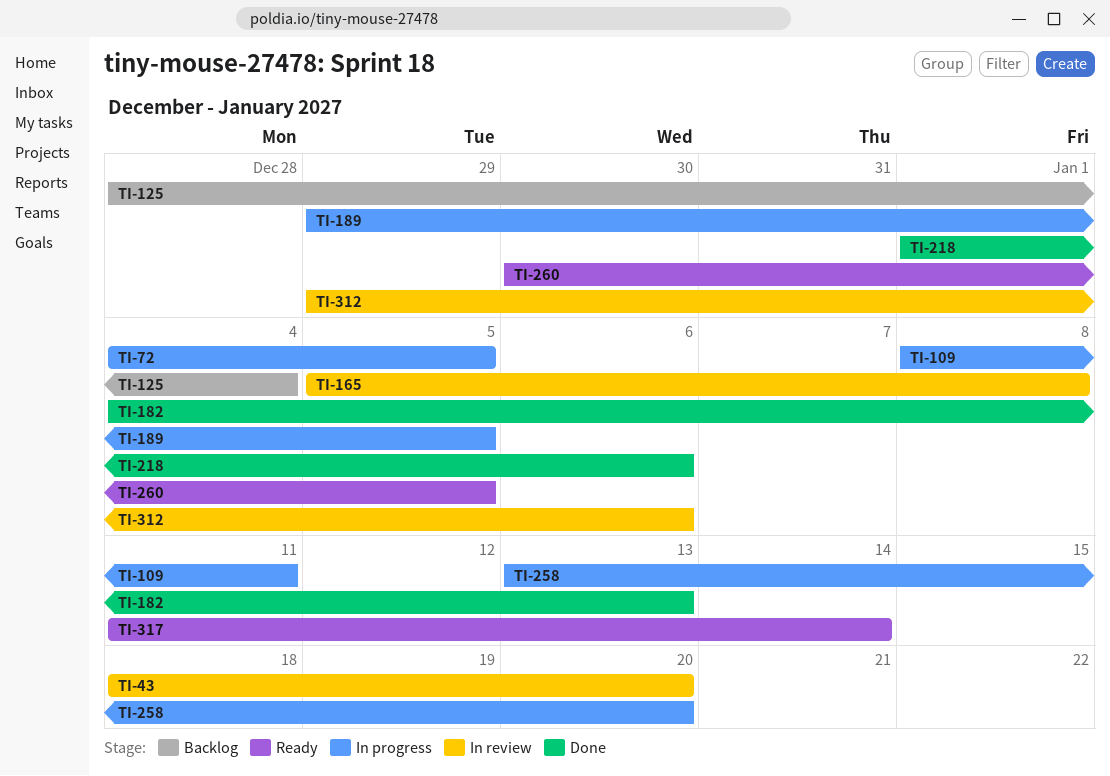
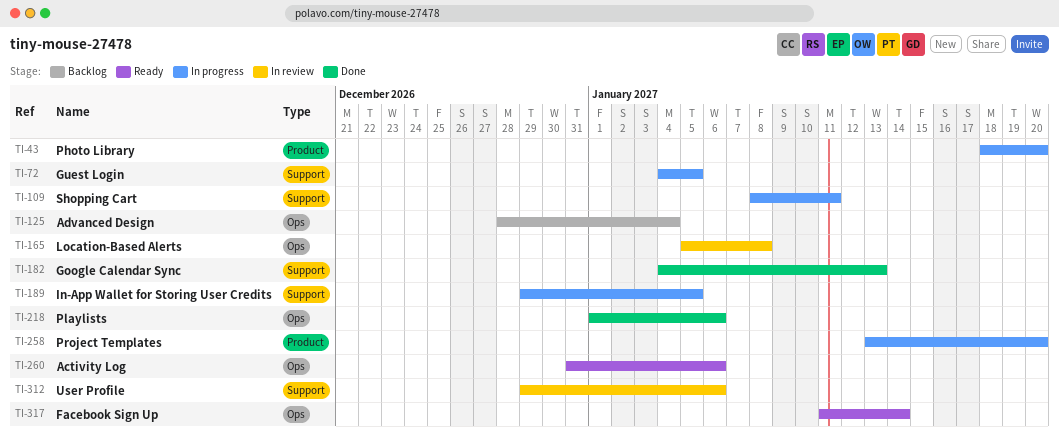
TI-43, status: In review -> In progress
TI-260, start: Dec 30 -> Dec 31
TI-260, due: Jan 5 -> Jan 6

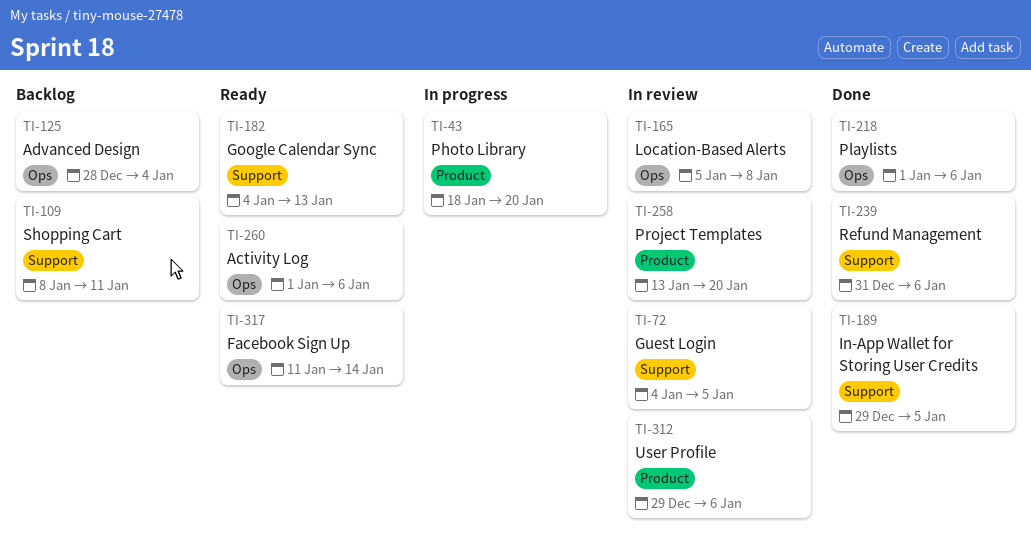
TI-72, status: In progress -> In review
TI-109, status: In progress -> Backlog
TI-182, status: Done -> Ready
TI-189, status: In progress -> Done
TI-239: none -> present
TI-258, status: In progress -> In review
TI-260, start: Dec 31 -> Jan 1
TI-312, label: Support -> Product

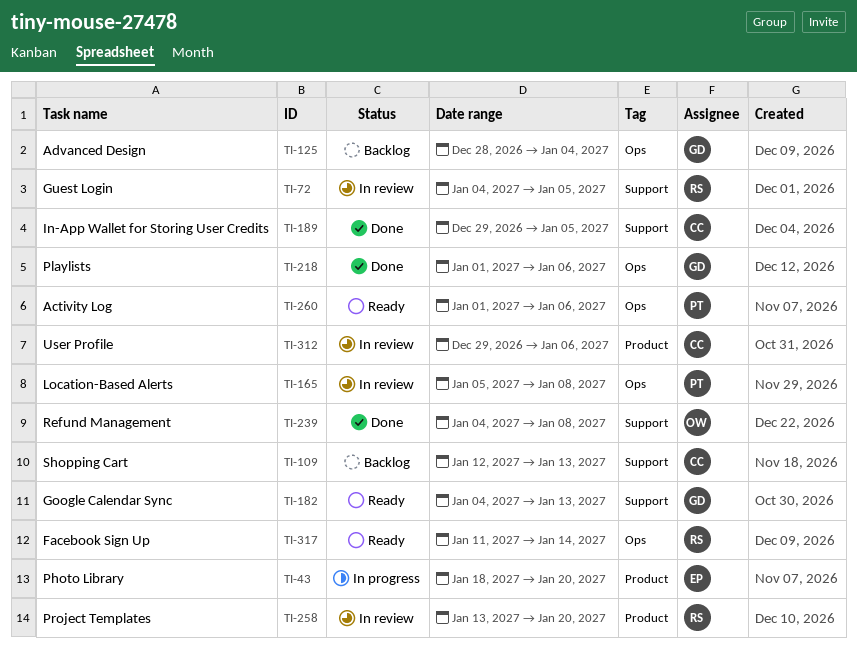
TI-109, start: Jan 8 -> Jan 12
TI-109, due: Jan 11 -> Jan 13
TI-239, start: Dec 31 -> Jan 4
TI-239, due: Jan 6 -> Jan 8

